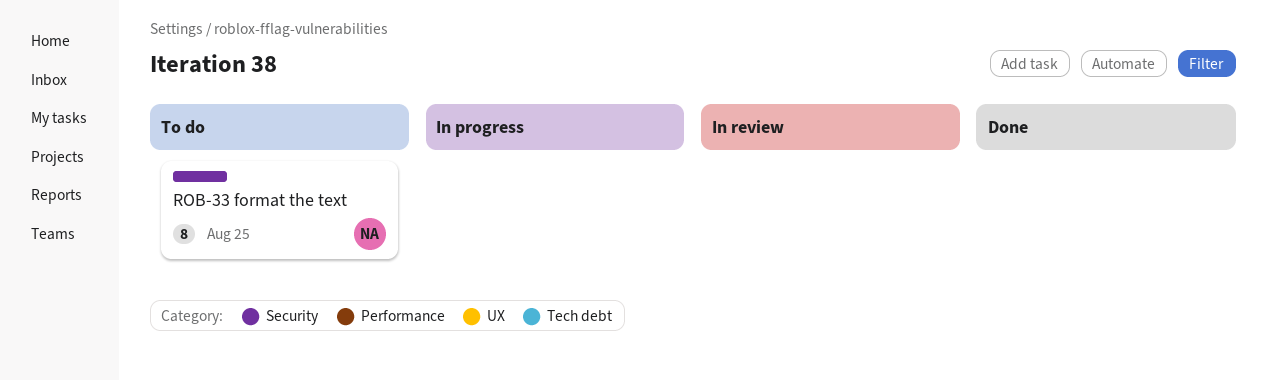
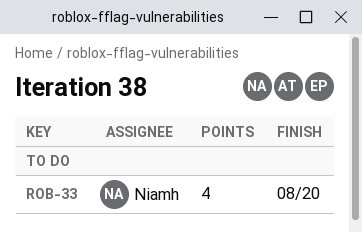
ROB-33, estimate: 8 -> 4
ROB-33, due: Aug 25 -> Aug 20

